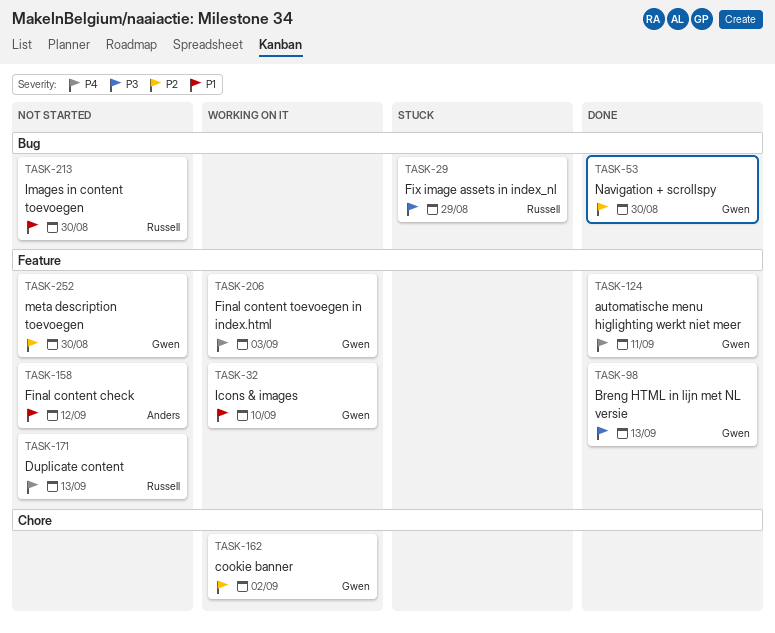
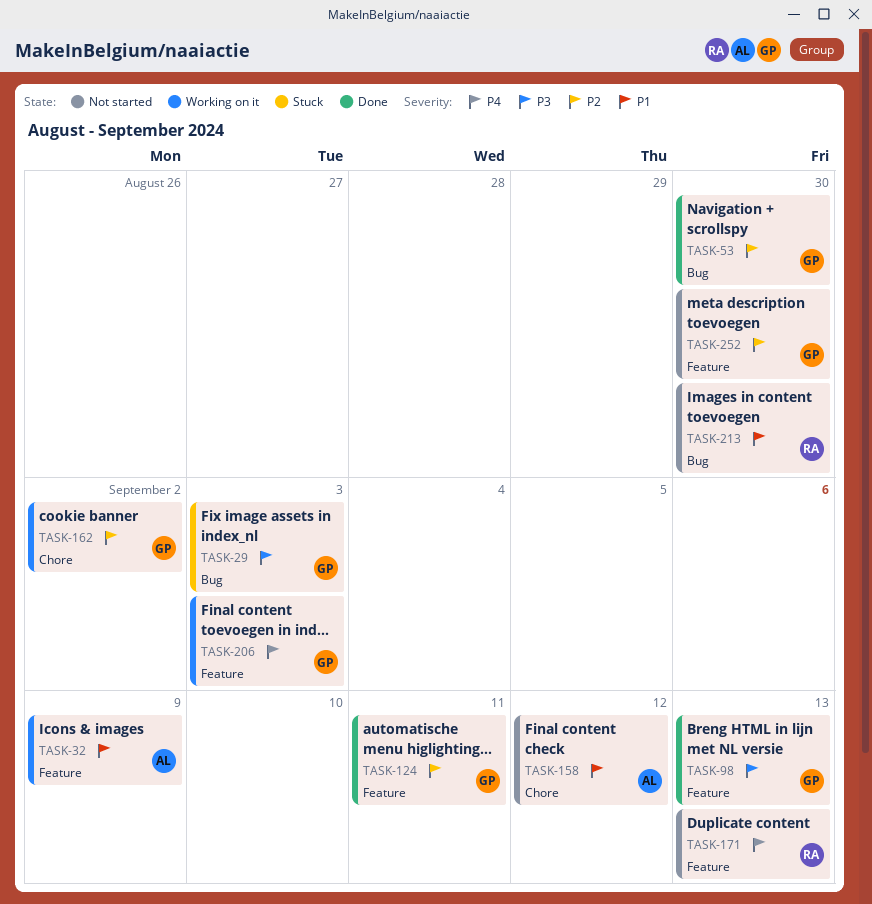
TASK-29, owner: Russell -> Gwen
TASK-29, due: Aug 29 -> Sep 3
TASK-32, owner: Gwen -> Anders
TASK-32, due: Sep 10 -> Sep 9
TASK-124, priority: P4 -> P2
TASK-158, label: Feature -> Chore

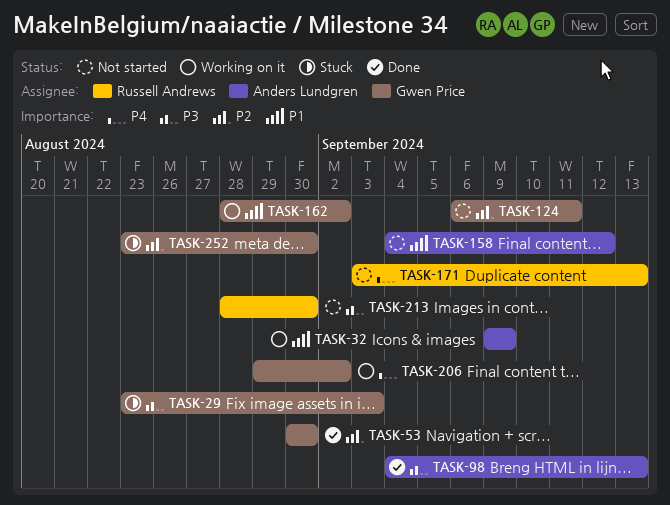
TASK-98, owner: Gwen Price -> Anders Lundgren
TASK-124, status: Done -> Not started
TASK-162, priority: P2 -> P1
TASK-206, due: Sep 3 -> Sep 2
TASK-213, priority: P1 -> P3
TASK-252, status: Not started -> Stuck

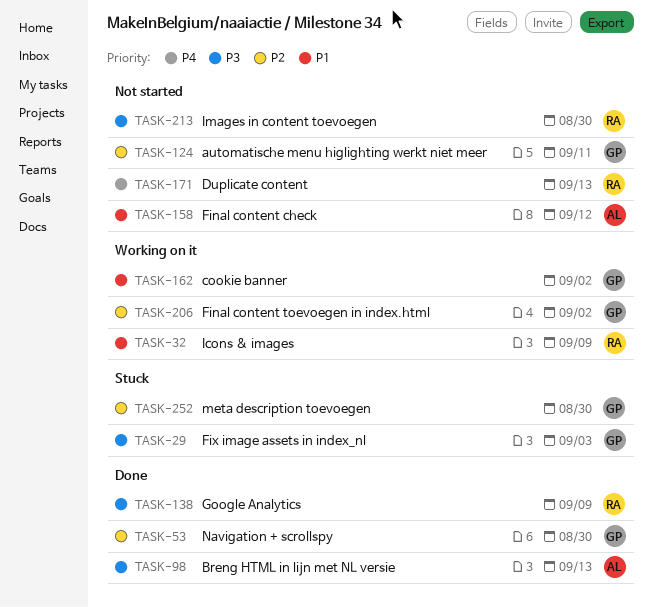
TASK-32, owner: Anders Lundgren -> Russell Andrews
TASK-138: none -> present
TASK-206, priority: P4 -> P2

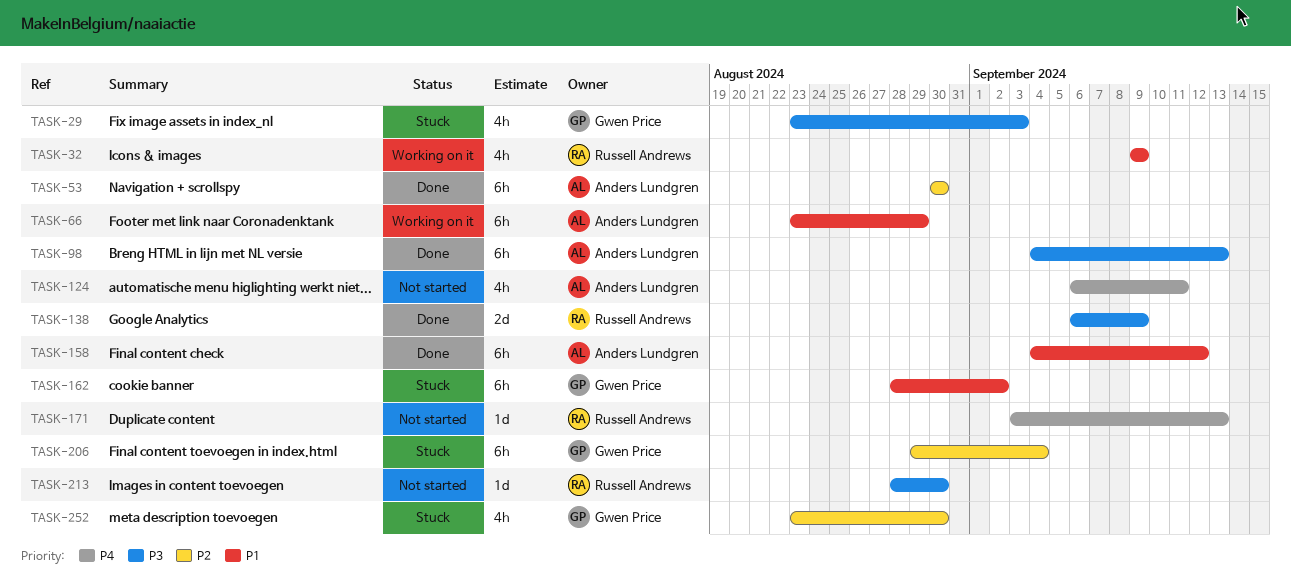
TASK-53, owner: Gwen Price -> Anders Lundgren
TASK-66: none -> present
TASK-124, owner: Gwen Price -> Anders Lundgren
TASK-124, priority: P2 -> P4
TASK-158, status: Not started -> Done
TASK-162, status: Working on it -> Stuck
TASK-206, status: Working on it -> Stuck
TASK-206, due: Sep 2 -> Sep 4

